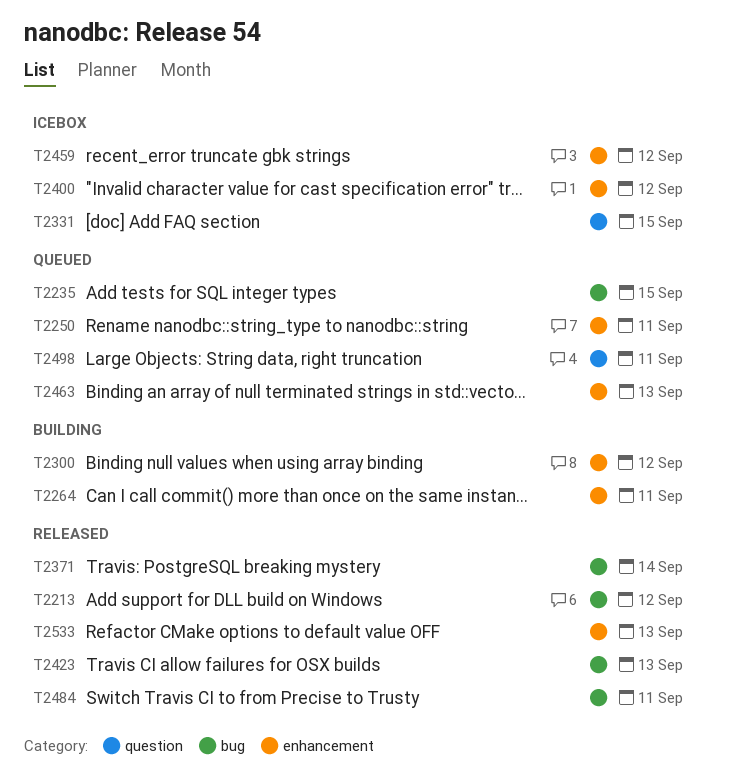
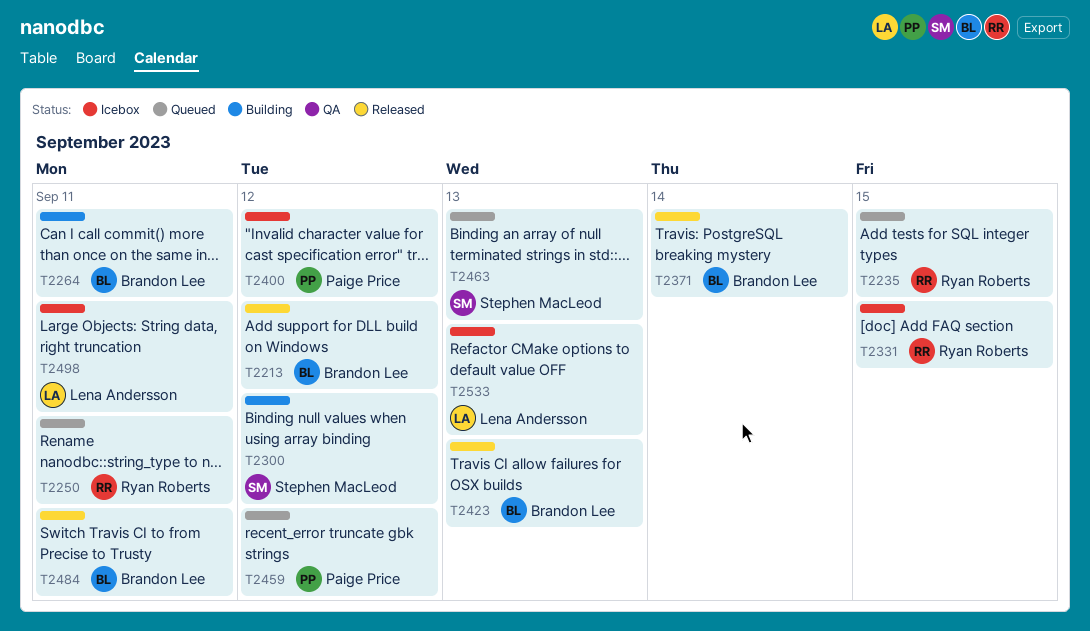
T2459, status: Icebox -> Queued
T2498, status: Queued -> Icebox
T2533, status: Released -> Icebox

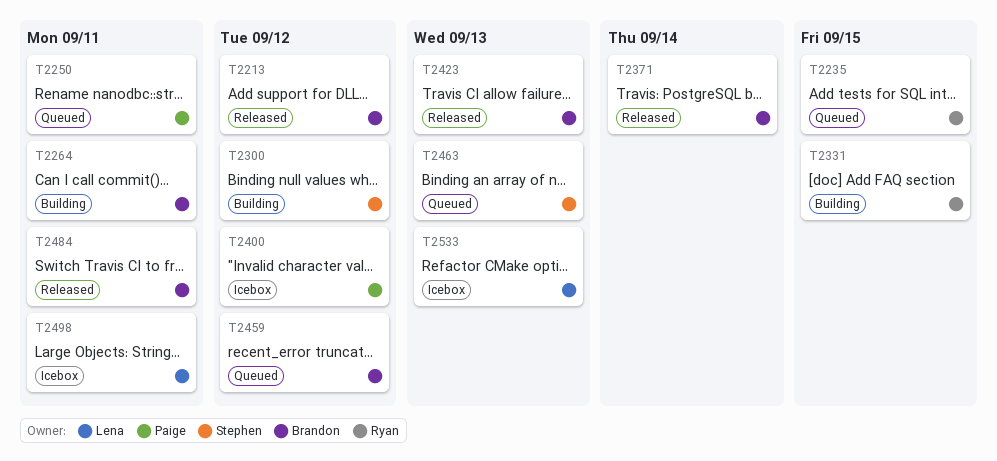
T2250, owner: Ryan Roberts -> Paige Price
T2331, status: Icebox -> Building
T2459, owner: Paige Price -> Brandon Lee

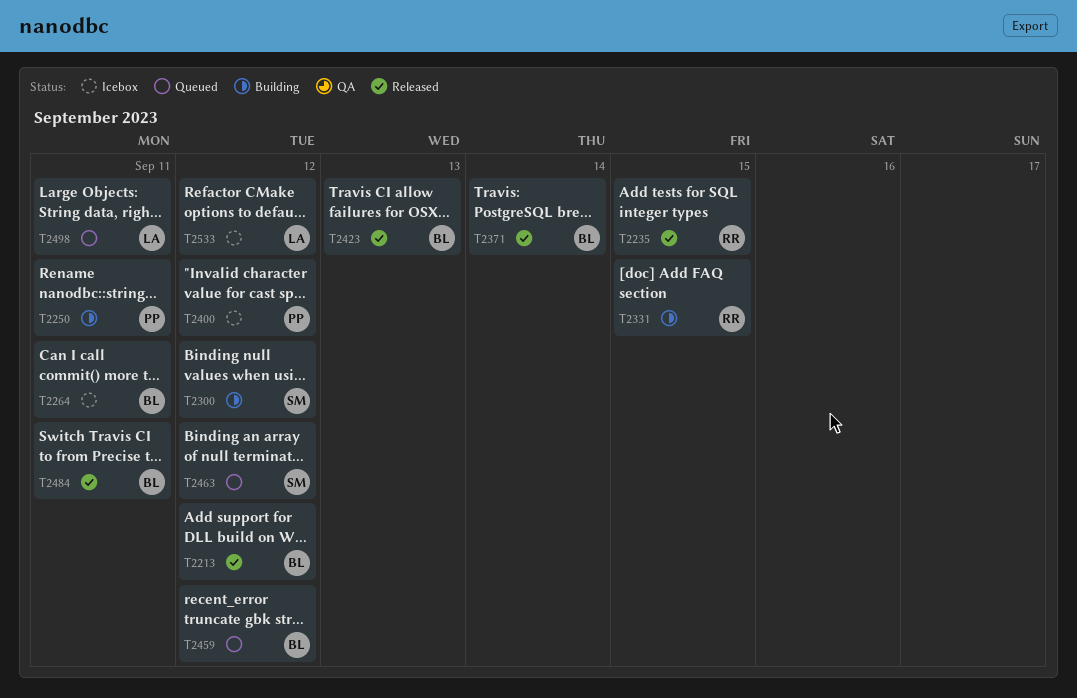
T2235, status: Queued -> Released
T2250, status: Queued -> Building
T2264, status: Building -> Icebox
T2463, due: Sep 13 -> Sep 12
T2498, status: Icebox -> Queued
T2533, due: Sep 13 -> Sep 12

